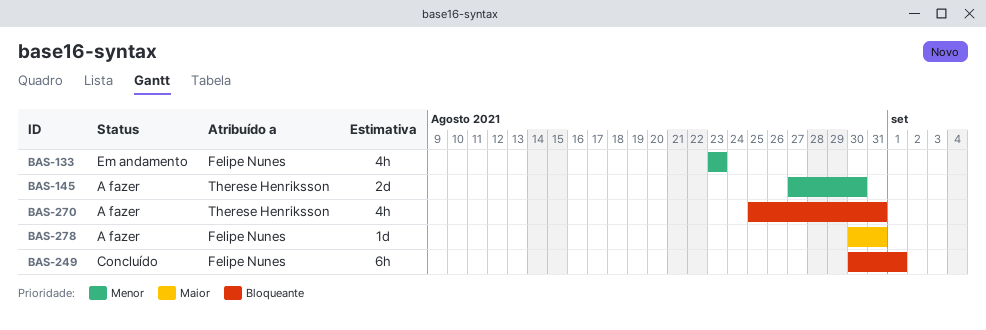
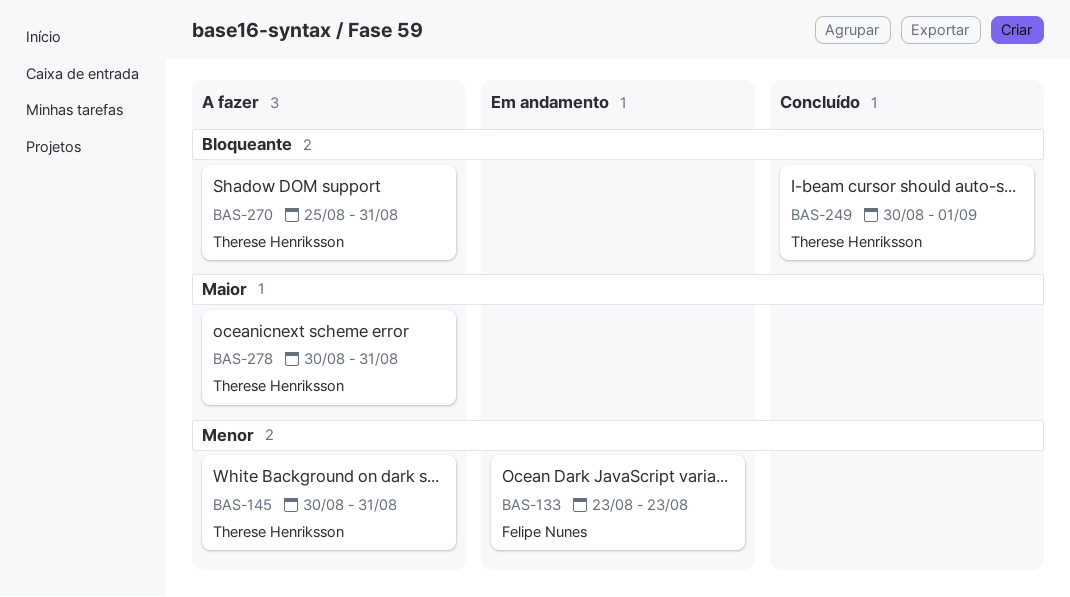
BAS-145, start: Aug 27 -> Aug 30
BAS-145, due: Aug 30 -> Aug 31
BAS-249, owner: Felipe Nunes -> Therese Henriksson
BAS-278, owner: Felipe Nunes -> Therese Henriksson

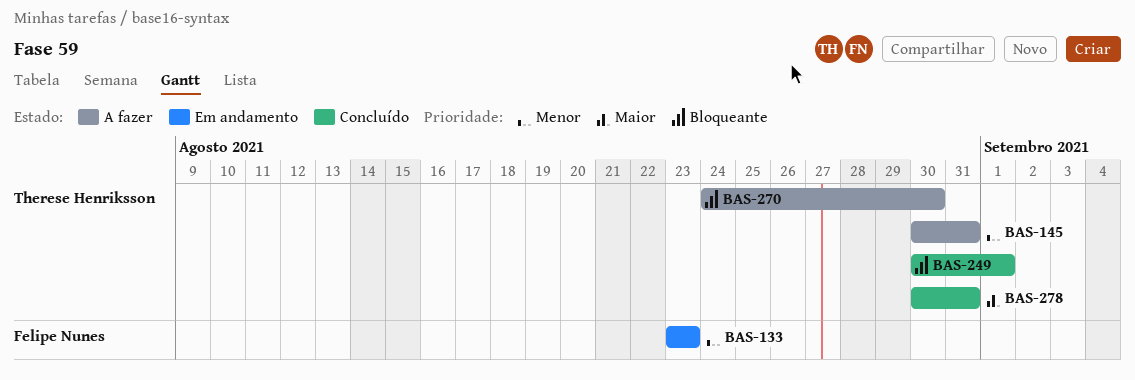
BAS-270, start: Aug 25 -> Aug 24
BAS-270, due: Aug 31 -> Aug 30
BAS-278, status: A fazer -> Concluído

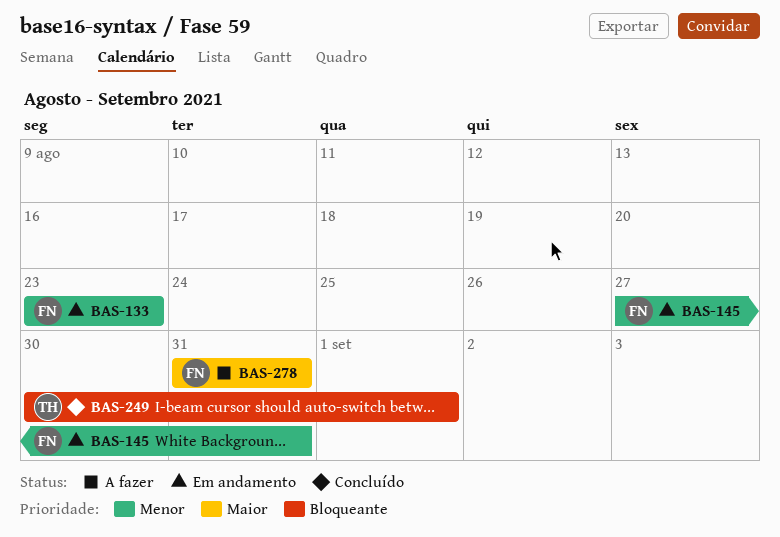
BAS-145, status: A fazer -> Em andamento
BAS-145, owner: Therese Henriksson -> Felipe Nunes
BAS-145, start: Aug 30 -> Aug 27
BAS-270: present -> none
BAS-278, status: Concluído -> A fazer
BAS-278, owner: Therese Henriksson -> Felipe Nunes
BAS-278, start: Aug 30 -> Aug 31

